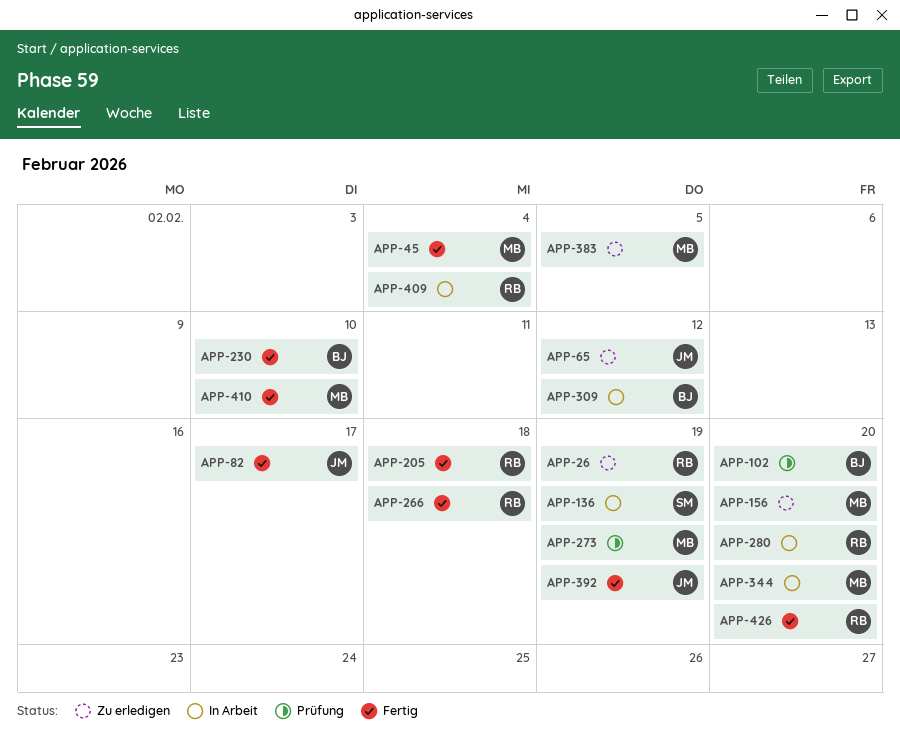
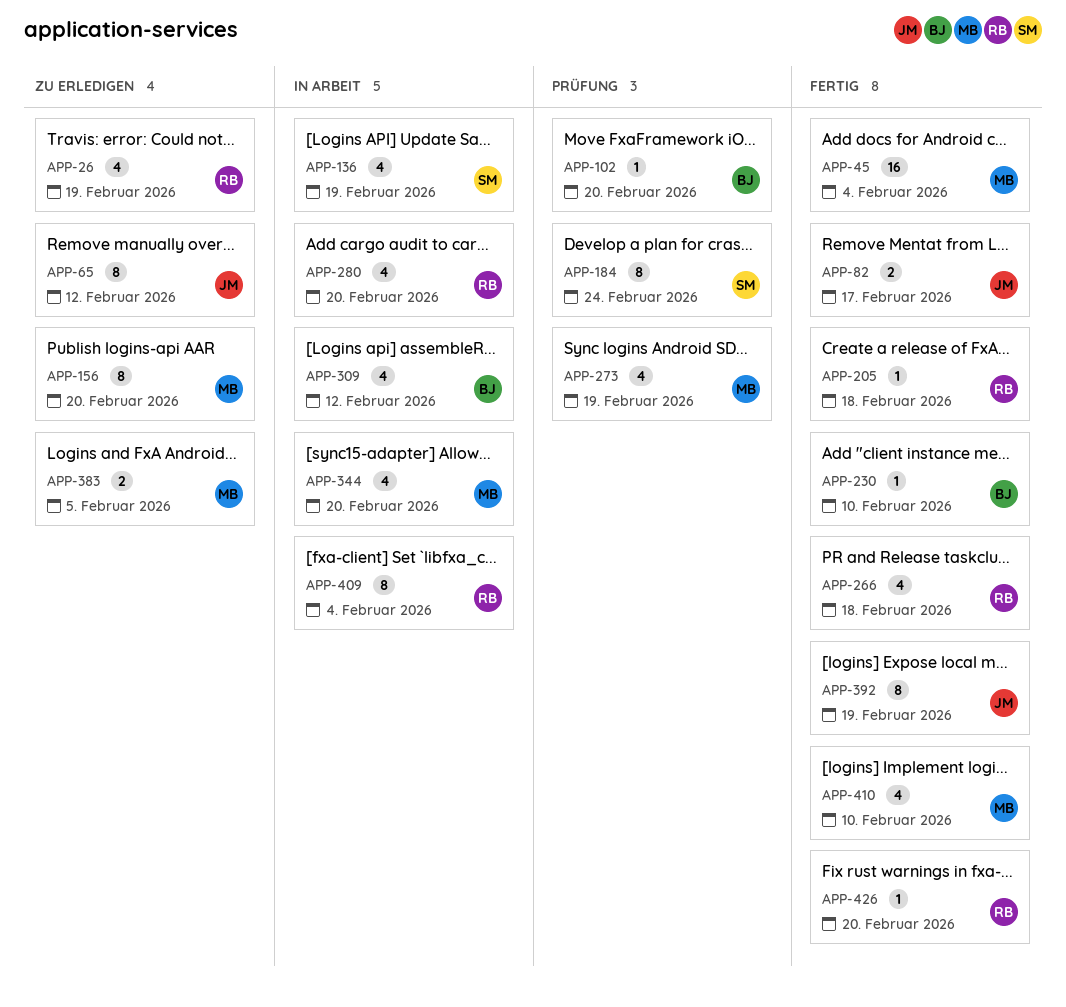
APP-184: none -> present

